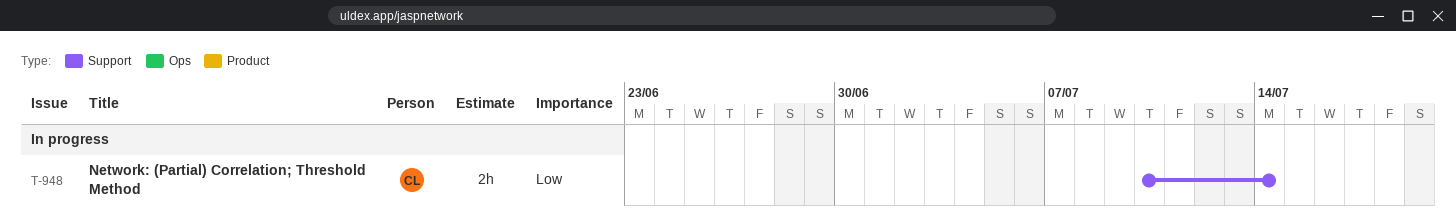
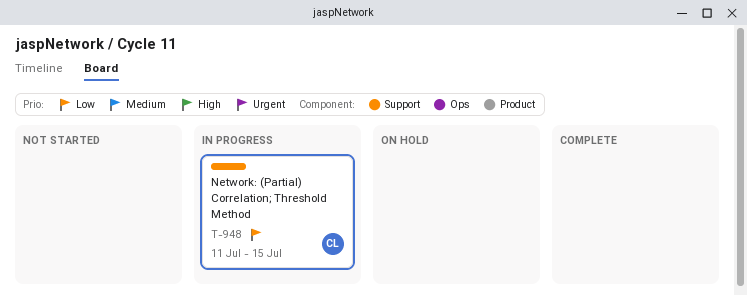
T-948, start: Jul 10 -> Jul 11
T-948, due: Jul 14 -> Jul 15

